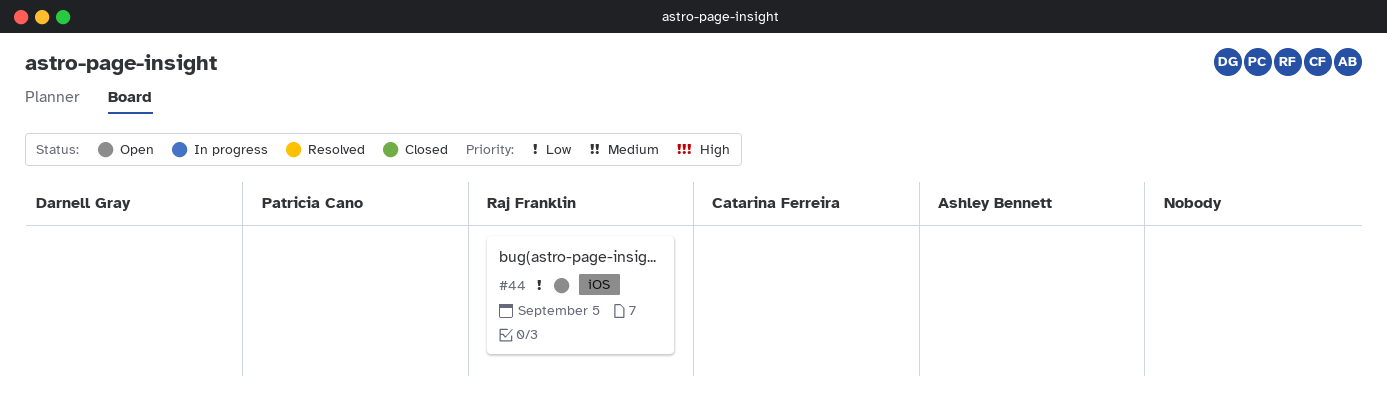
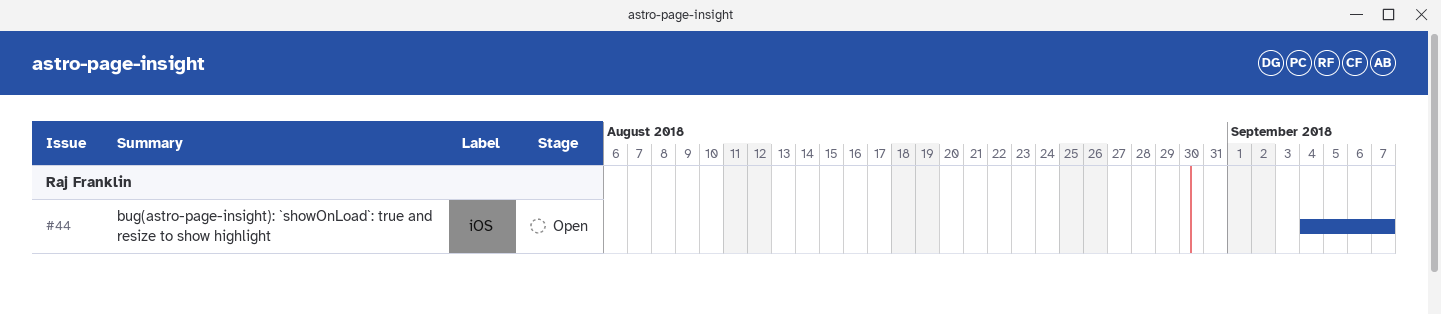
#44, due: Sep 5 -> Sep 7

